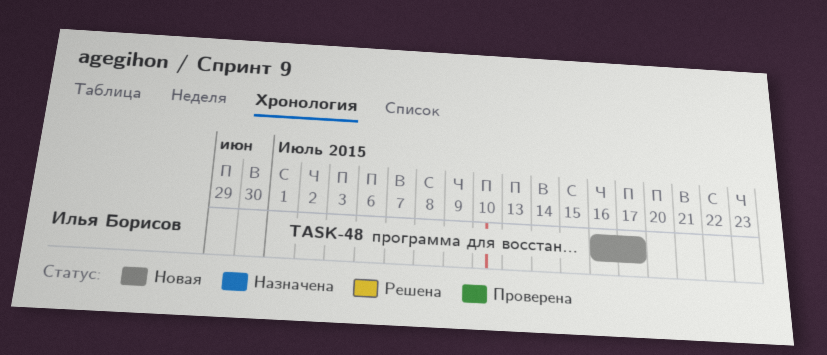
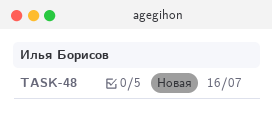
TASK-48, due: Jul 17 -> Jul 16

